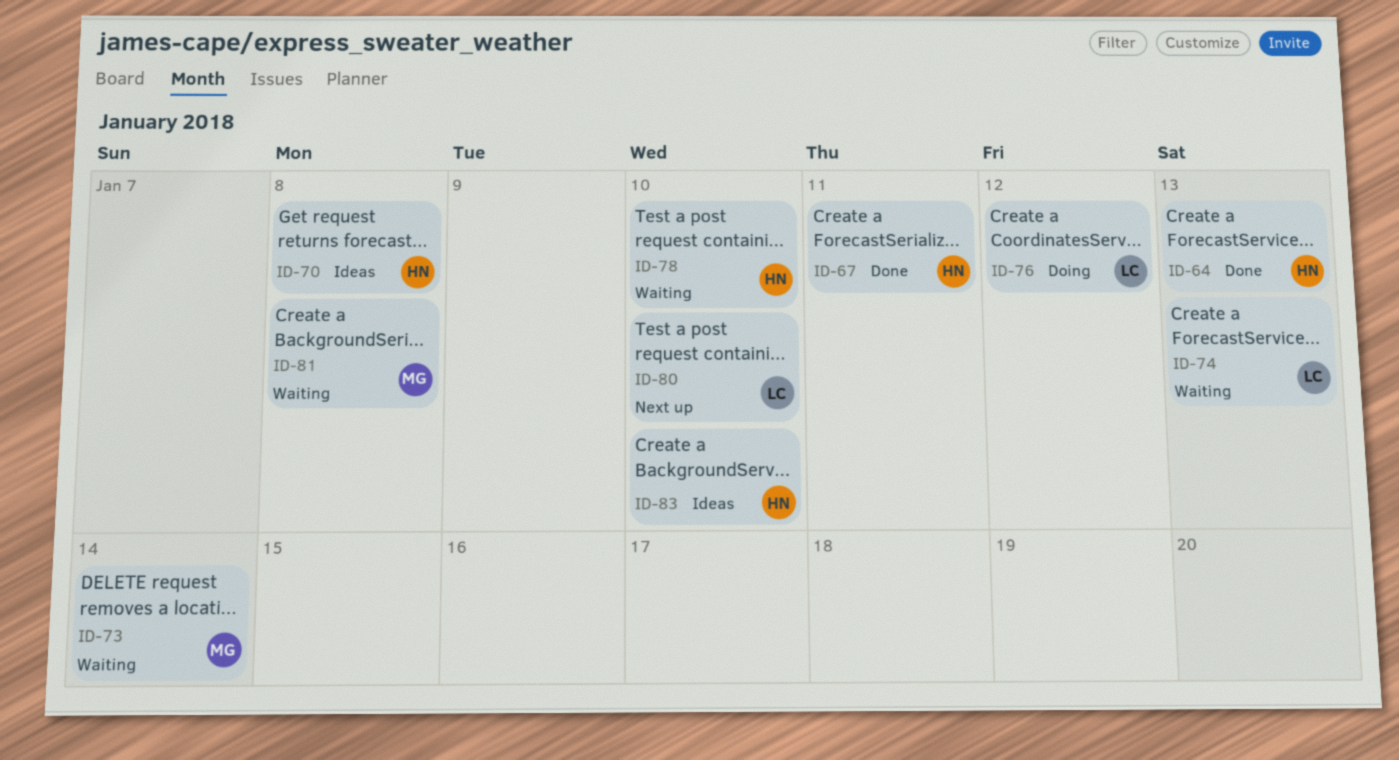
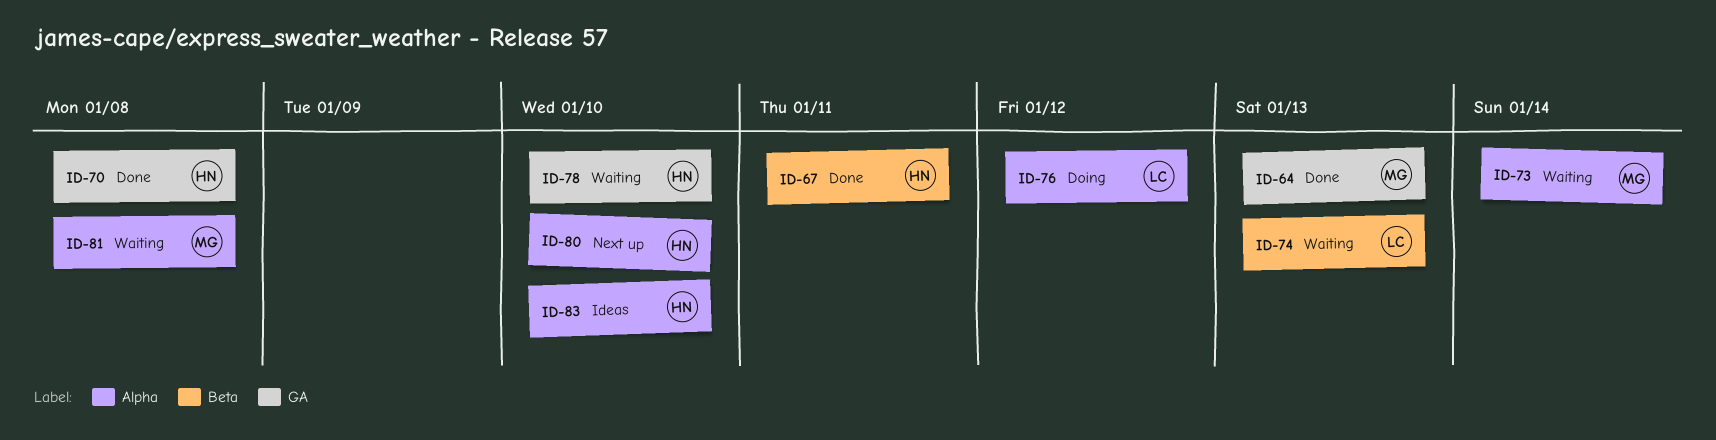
ID-64, owner: HN -> MG
ID-70, status: Ideas -> Done
ID-80, owner: LC -> HN

